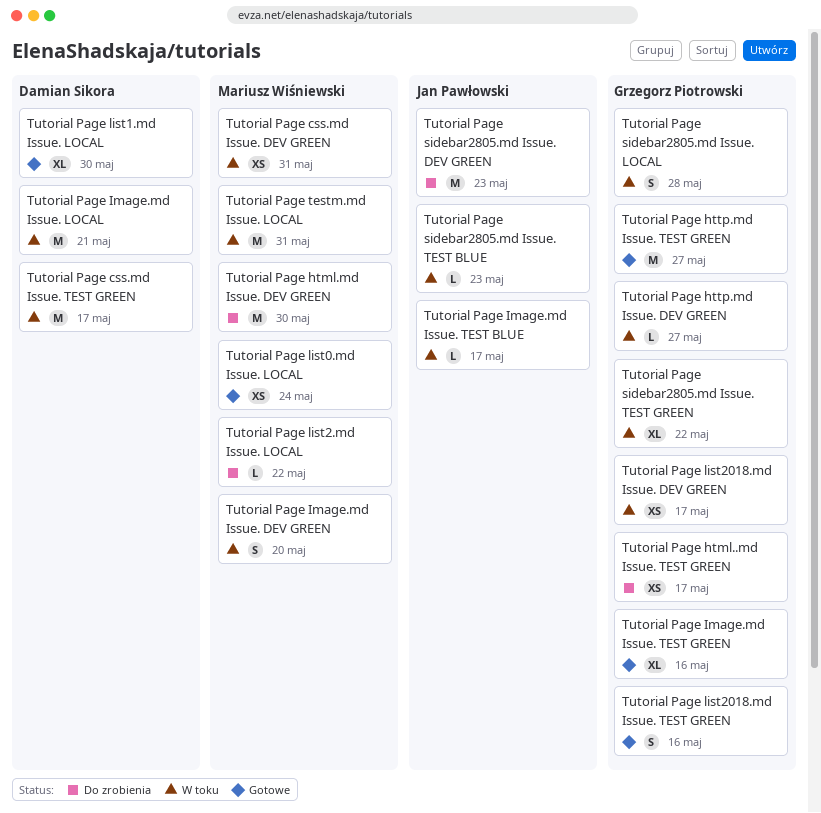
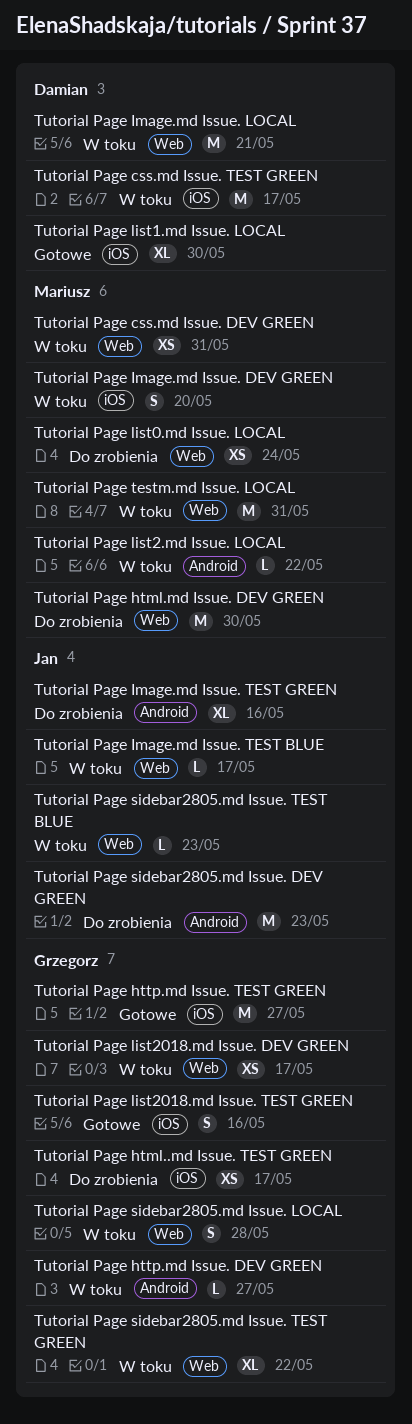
Tutorial Page Image.md Issue. TEST GREEN, status: Gotowe -> Do zrobienia
Tutorial Page Image.md Issue. TEST GREEN, owner: Grzegorz Piotrowski -> Jan Pawłowski
Tutorial Page list0.md Issue. LOCAL, status: Gotowe -> Do zrobienia
Tutorial Page list2.md Issue. LOCAL, status: Do zrobienia -> W toku

